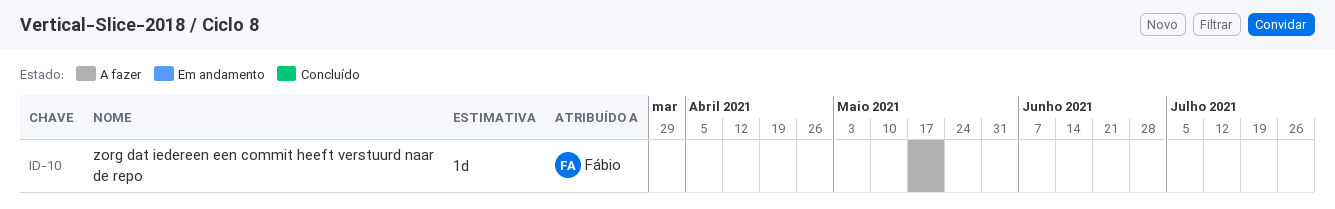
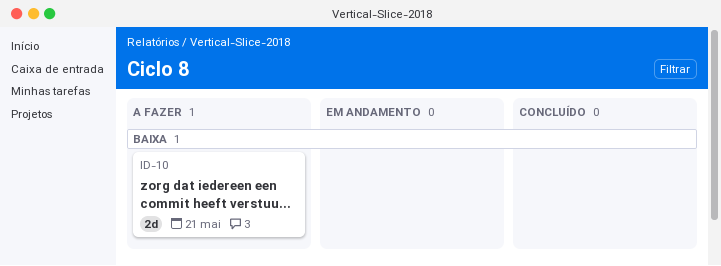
ID-10, estimate: 1d -> 2d

